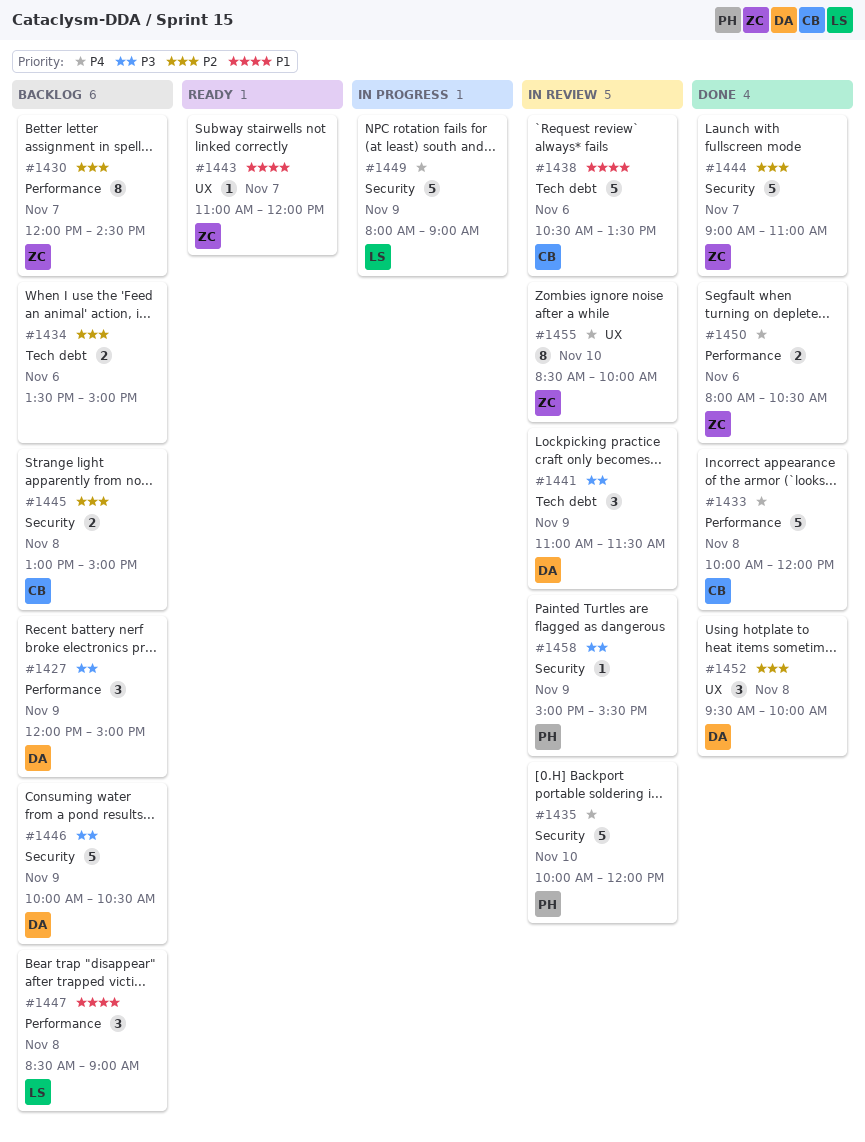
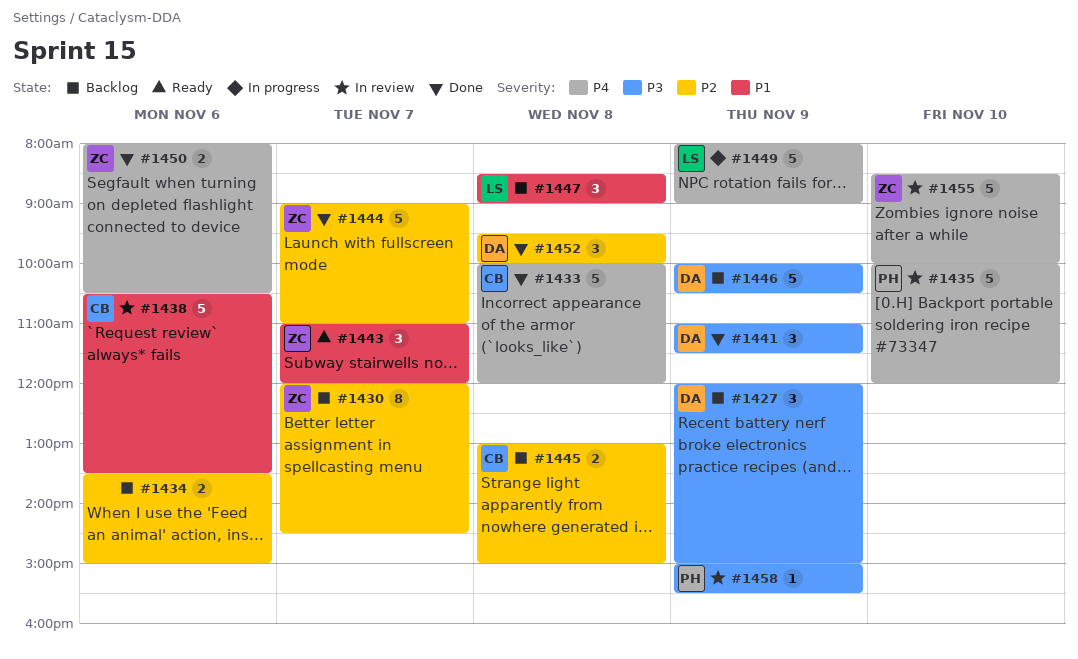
#1441, status: In review -> Done
#1443, estimate: 1 -> 3
#1455, estimate: 8 -> 5

